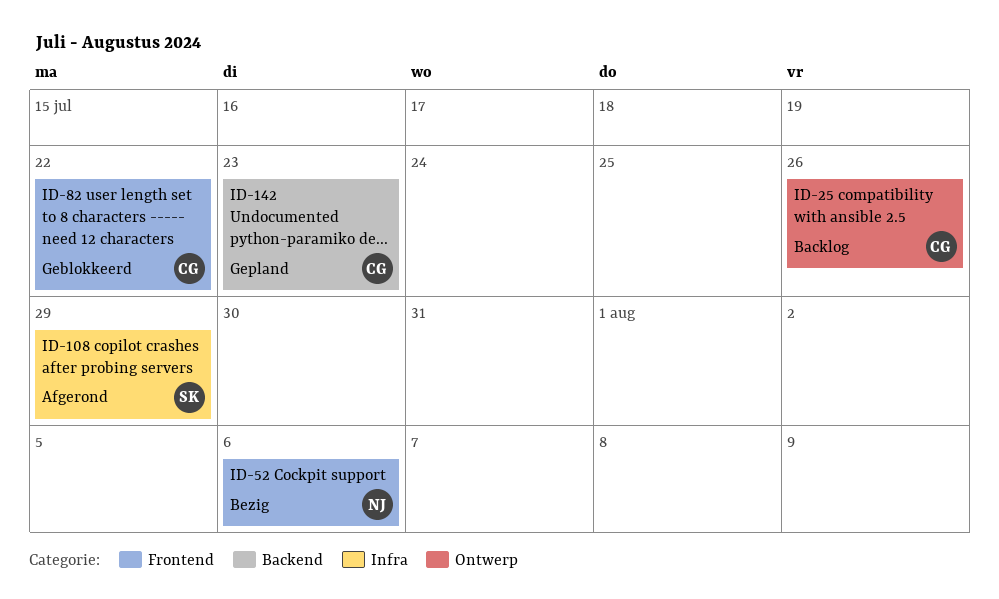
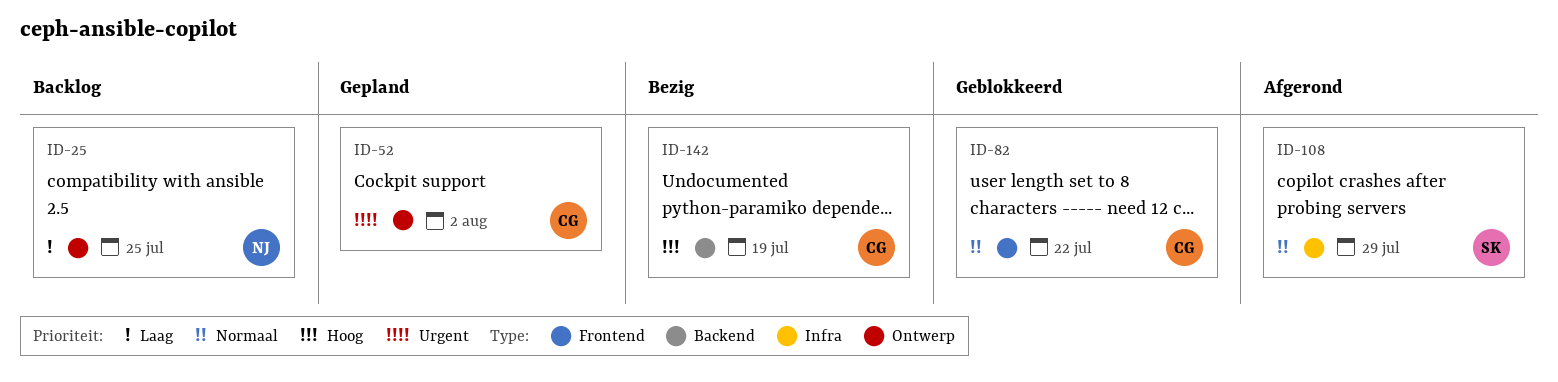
ID-25, owner: CG -> NJ
ID-25, due: Jul 26 -> Jul 25
ID-52, status: Bezig -> Gepland
ID-52, owner: NJ -> CG
ID-52, label: Frontend -> Ontwerp
ID-52, due: Aug 6 -> Aug 2
ID-142, status: Gepland -> Bezig
ID-142, due: Jul 23 -> Jul 19

